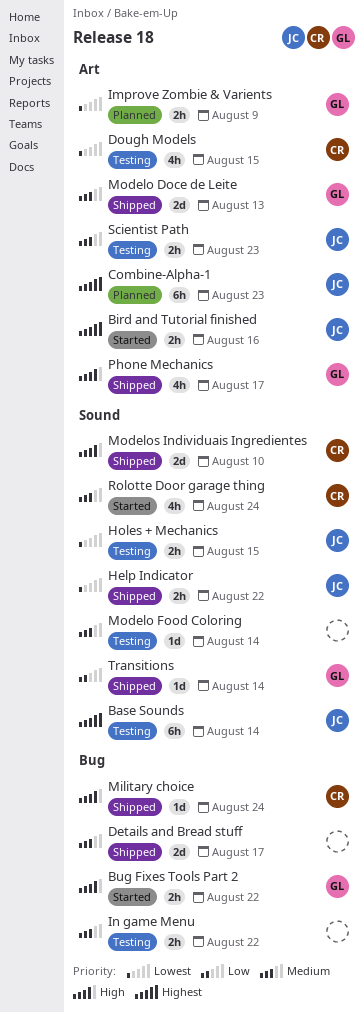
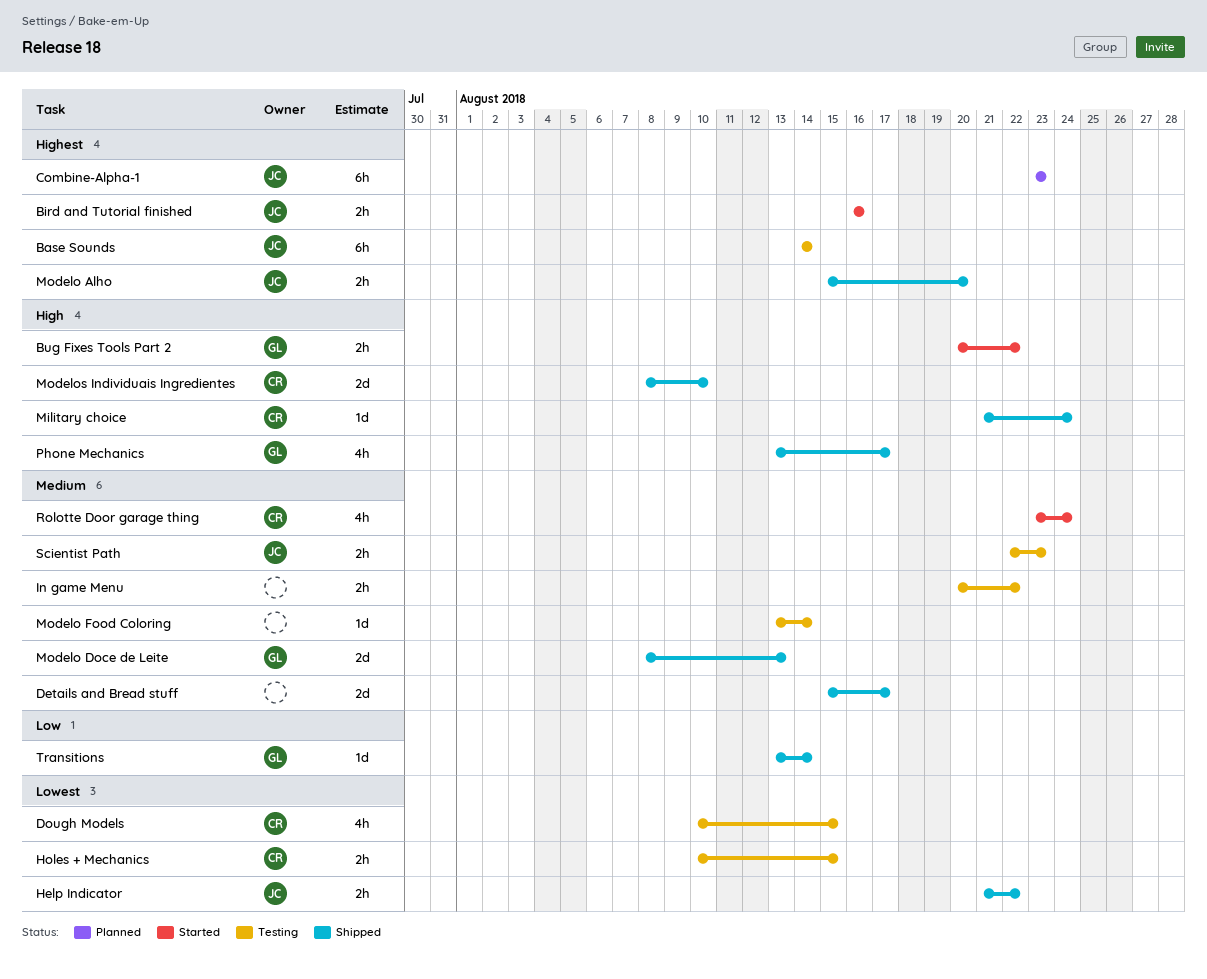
Holes + Mechanics, owner: JC -> CR
Improve Zombie & Varients: present -> none
Modelo Alho: none -> present

